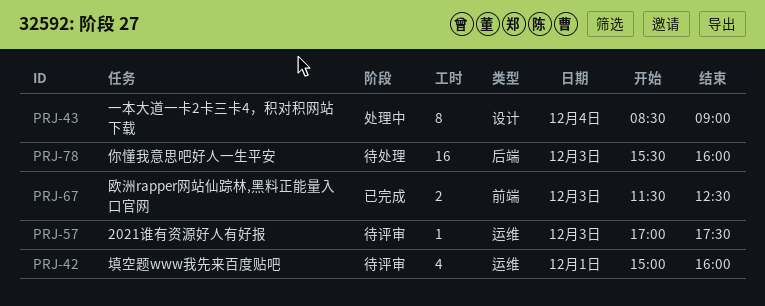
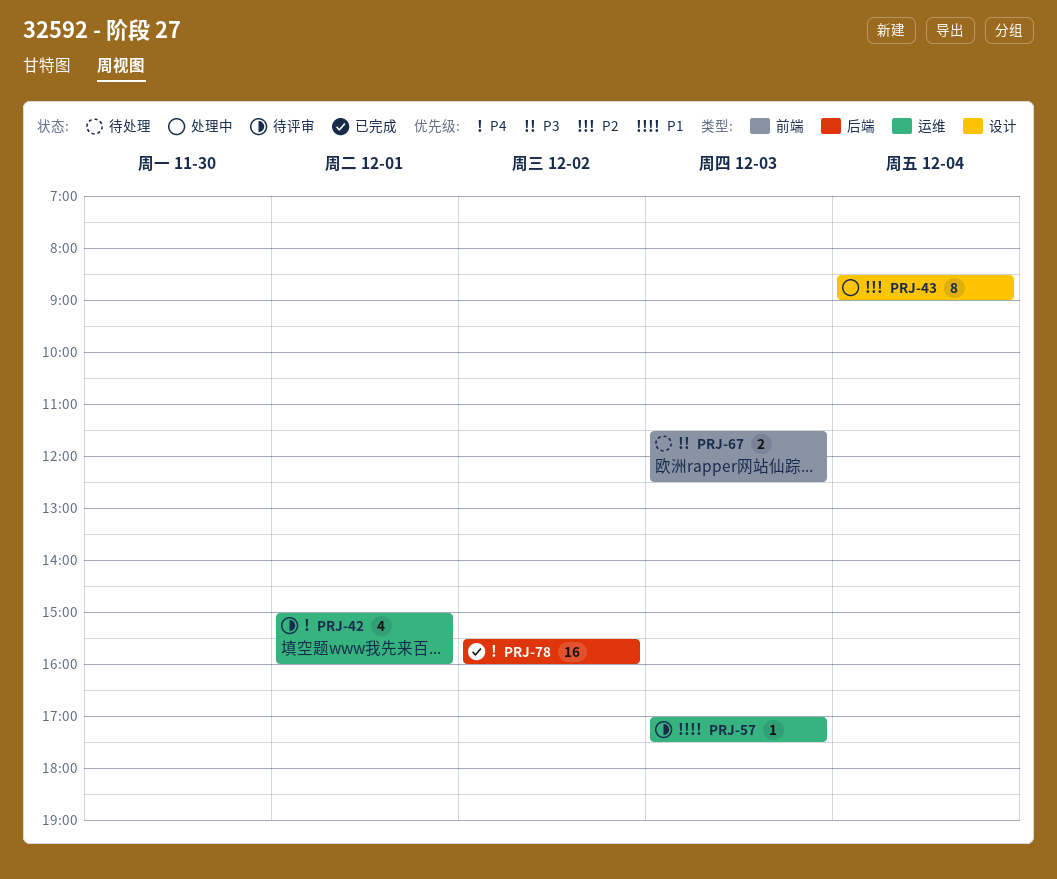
PRJ-67, status: 已完成 -> 待处理
PRJ-78, status: 待处理 -> 已完成
PRJ-78, day: Dec 3 -> Dec 2

